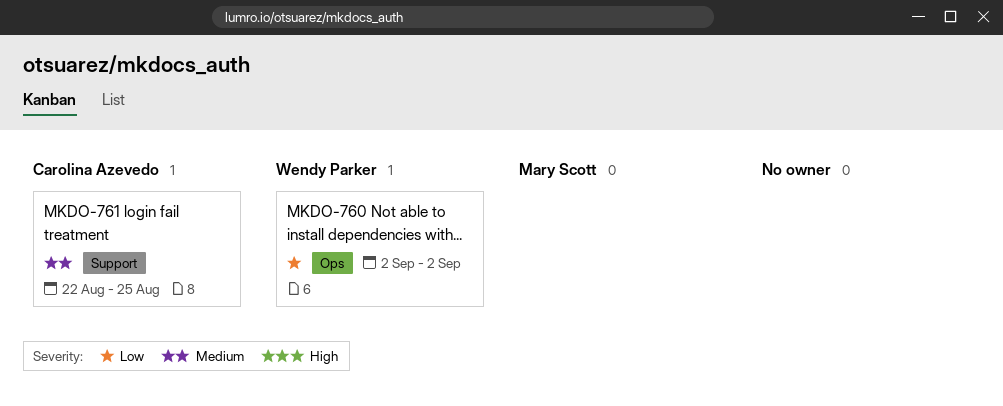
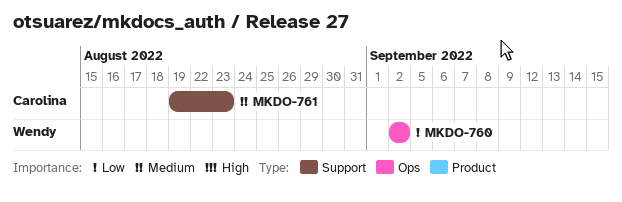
MKDO-761, start: Aug 22 -> Aug 19
MKDO-761, due: Aug 25 -> Aug 23

